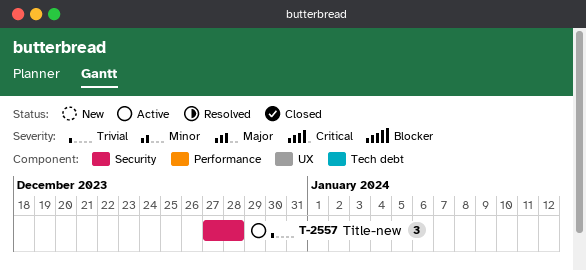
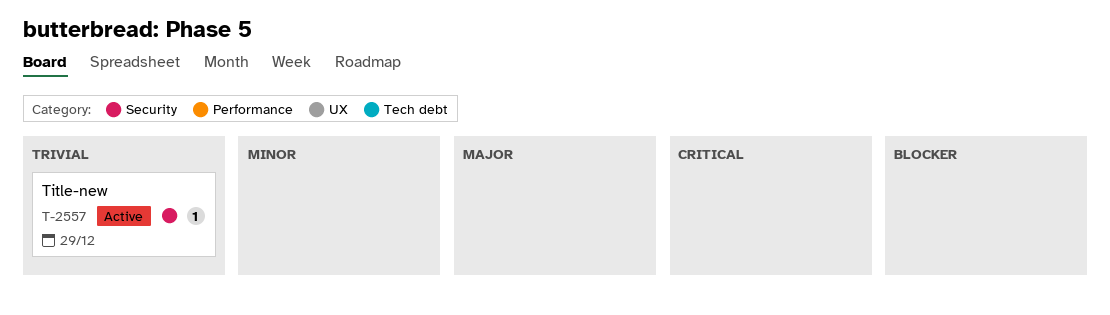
T-2557, estimate: 3 -> 1
T-2557, due: Dec 28 -> Dec 29

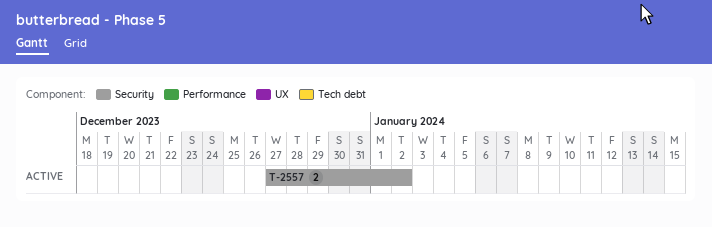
T-2557, estimate: 1 -> 2
T-2557, due: Dec 29 -> Jan 2

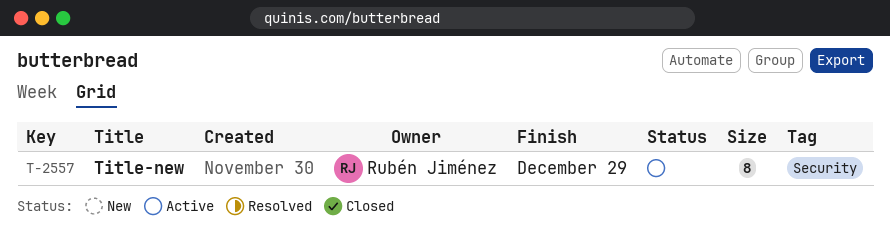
T-2557, estimate: 2 -> 8
T-2557, due: Jan 2 -> Dec 29

